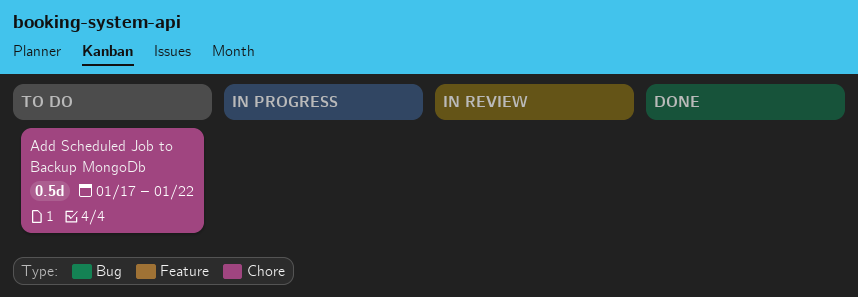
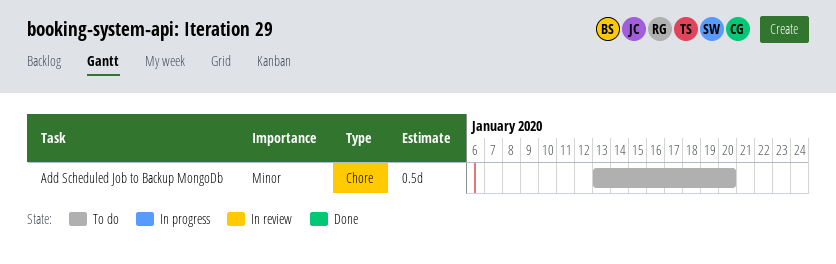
Add Scheduled Job to Backup MongoDb, start: Jan 17 -> Jan 13
Add Scheduled Job to Backup MongoDb, due: Jan 22 -> Jan 20

